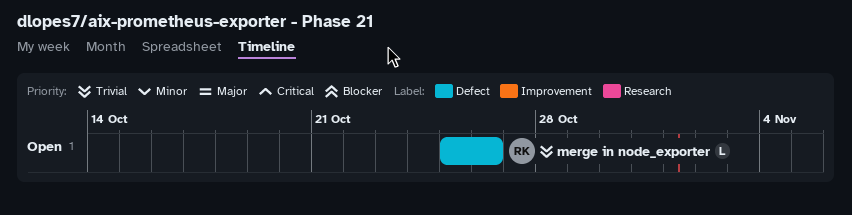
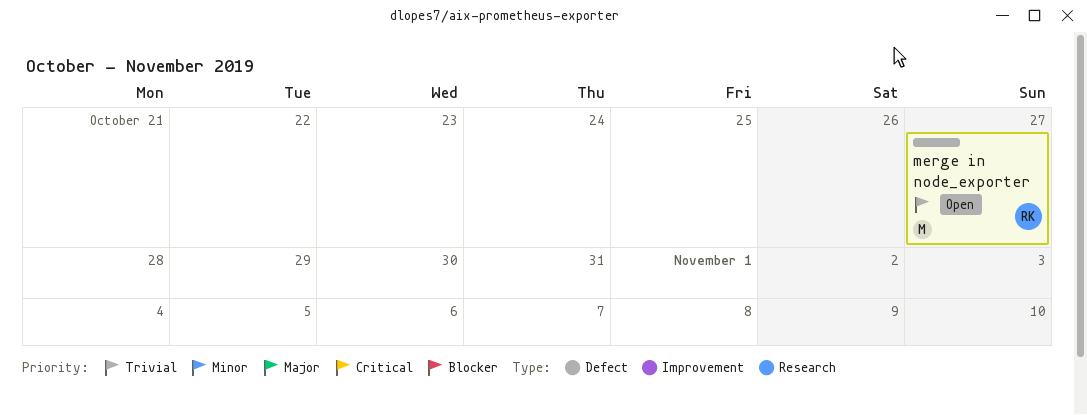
merge in node_exporter, estimate: L -> M
merge in node_exporter, due: Oct 26 -> Oct 27

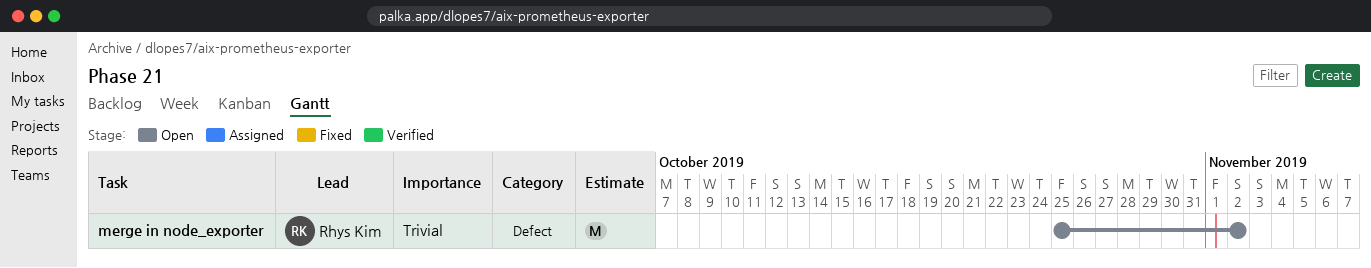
merge in node_exporter, due: Oct 27 -> Nov 2

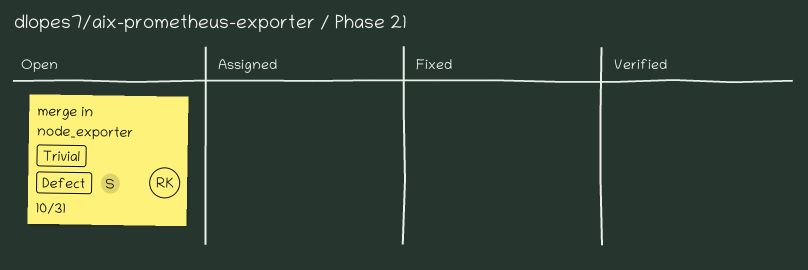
merge in node_exporter, estimate: M -> S
merge in node_exporter, due: Nov 2 -> Oct 31

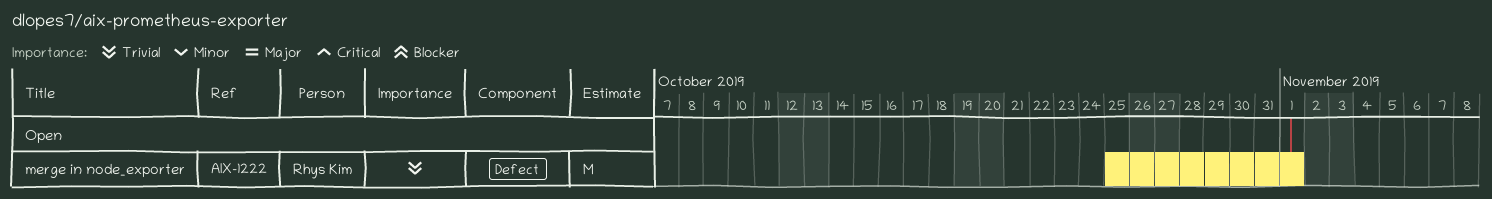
merge in node_exporter, estimate: S -> M
merge in node_exporter, due: Oct 31 -> Nov 1

